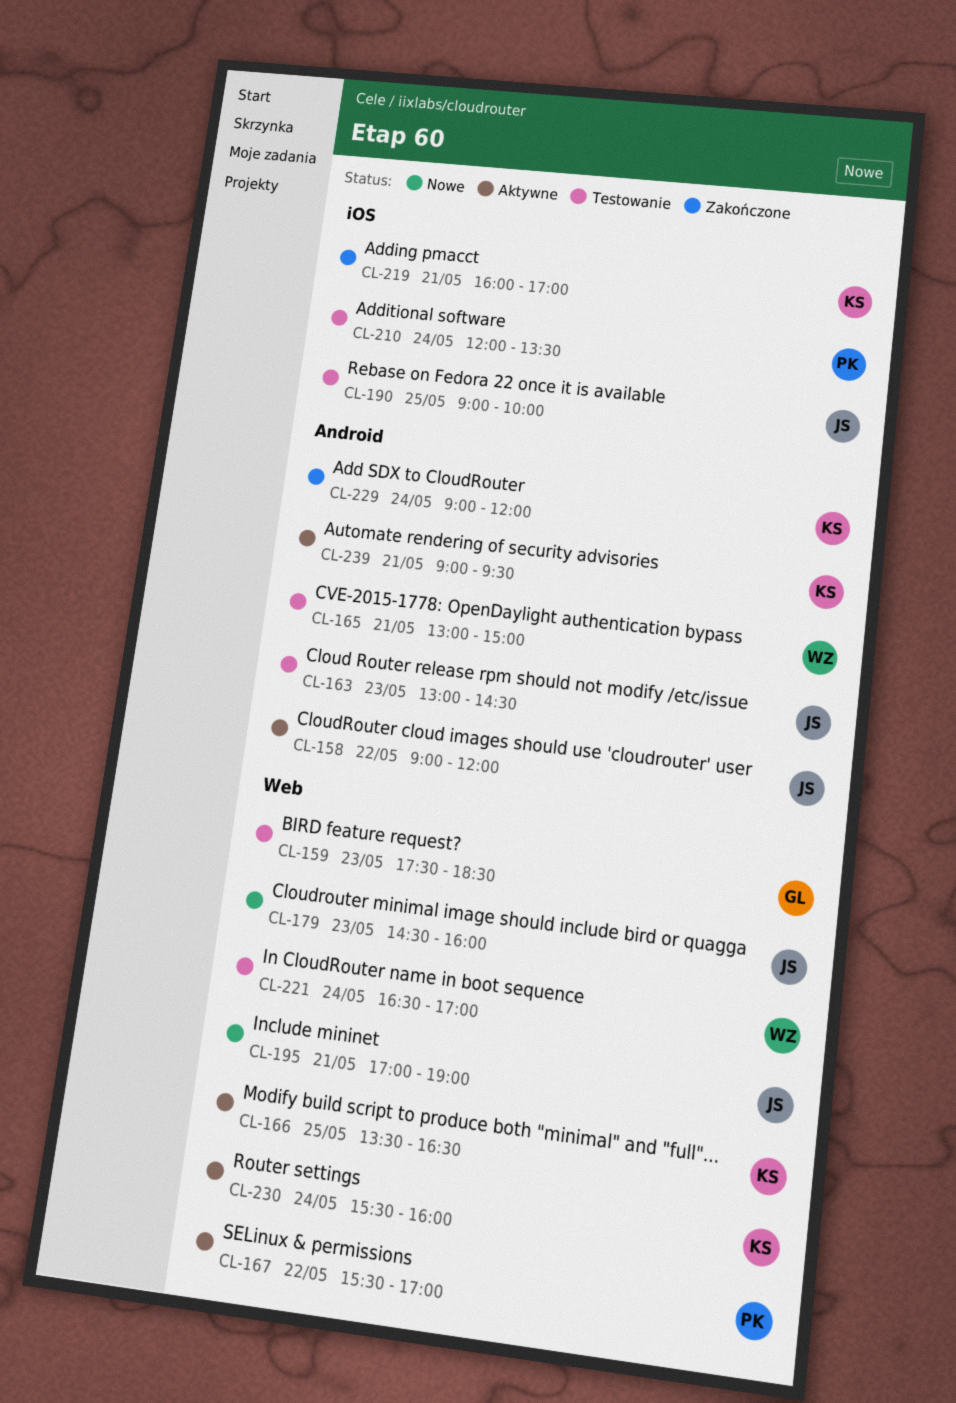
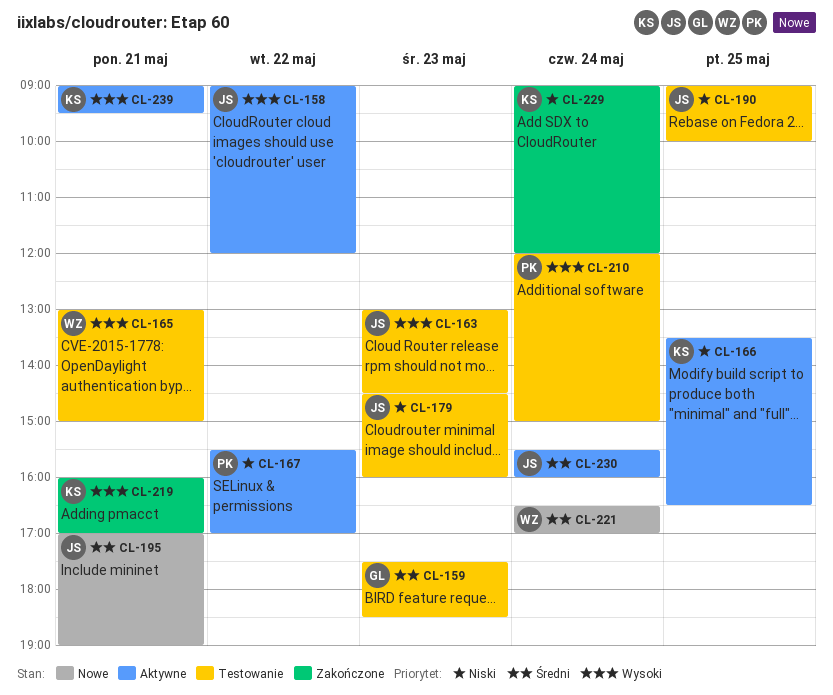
CL-179, status: Nowe -> Testowanie
CL-210, ends: 13:30 -> 15:00
CL-221, status: Testowanie -> Nowe
CL-230, owner: KS -> JS

